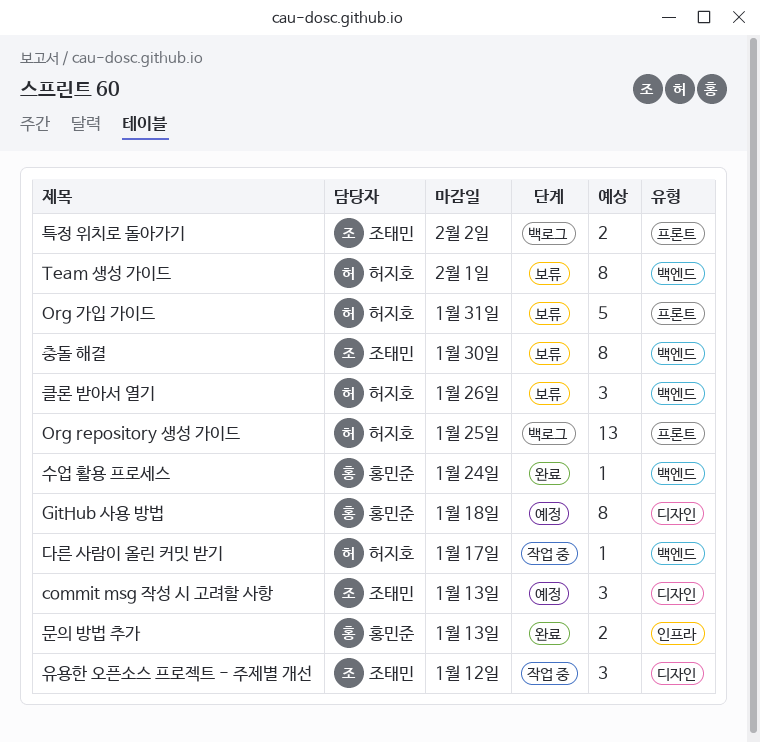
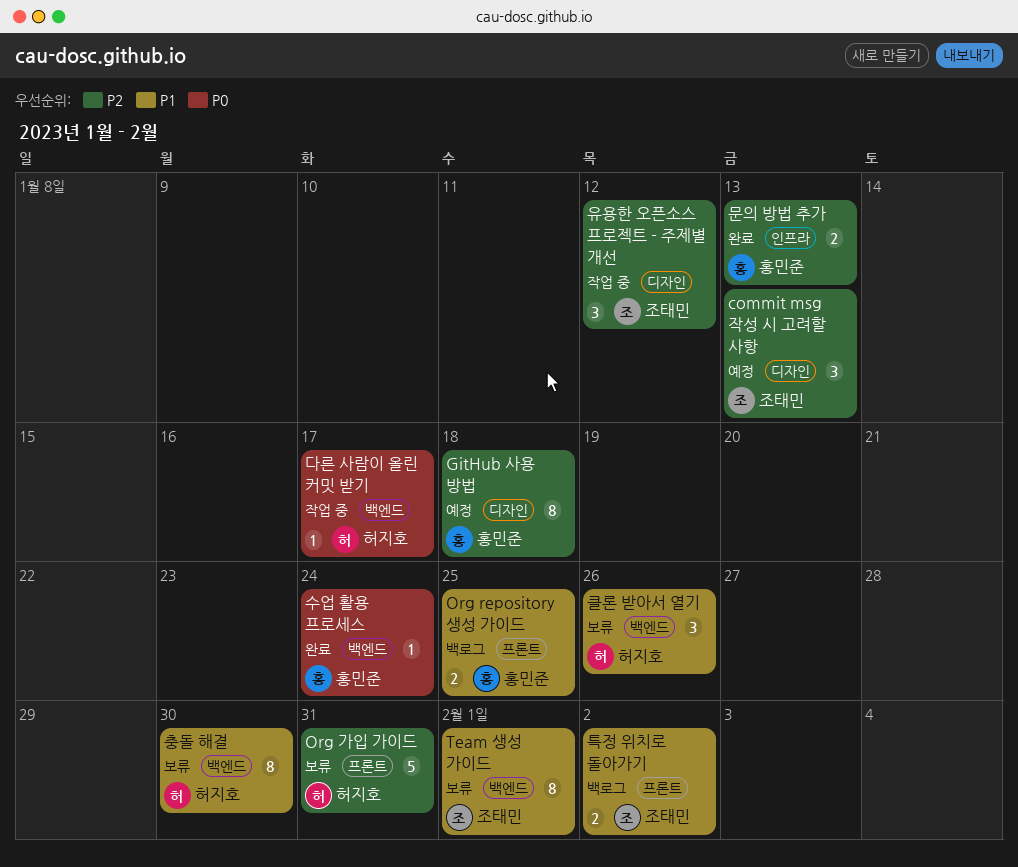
Org repository 생성 가이드, owner: 허지호 -> 홍민준
Org repository 생성 가이드, estimate: 13 -> 2
Team 생성 가이드, owner: 허지호 -> 조태민
충돌 해결, owner: 조태민 -> 허지호

